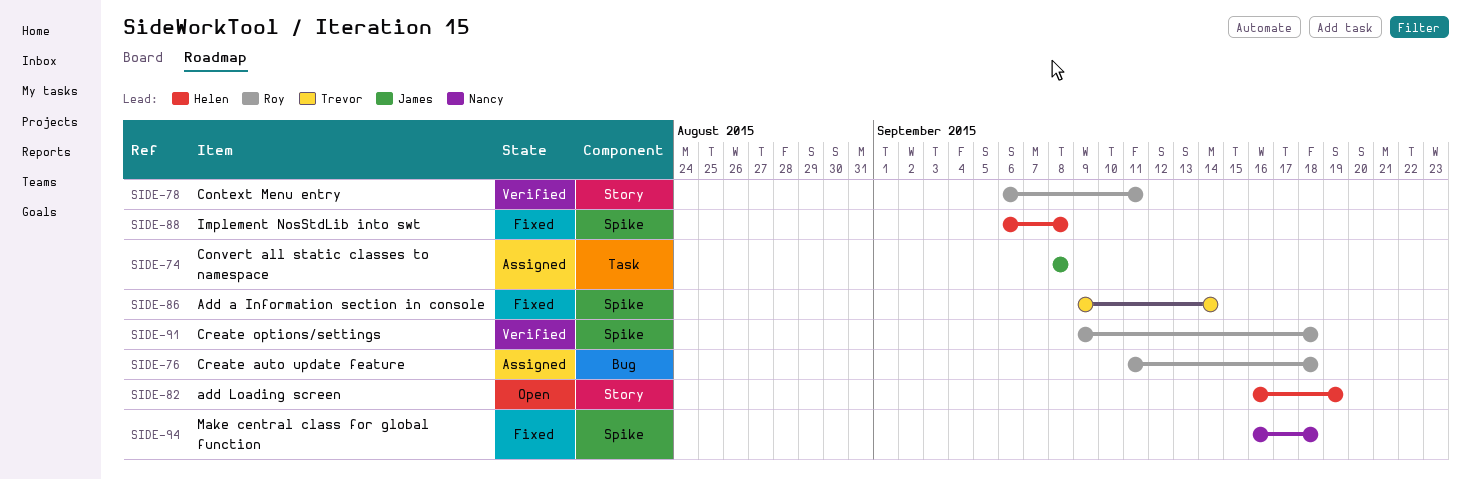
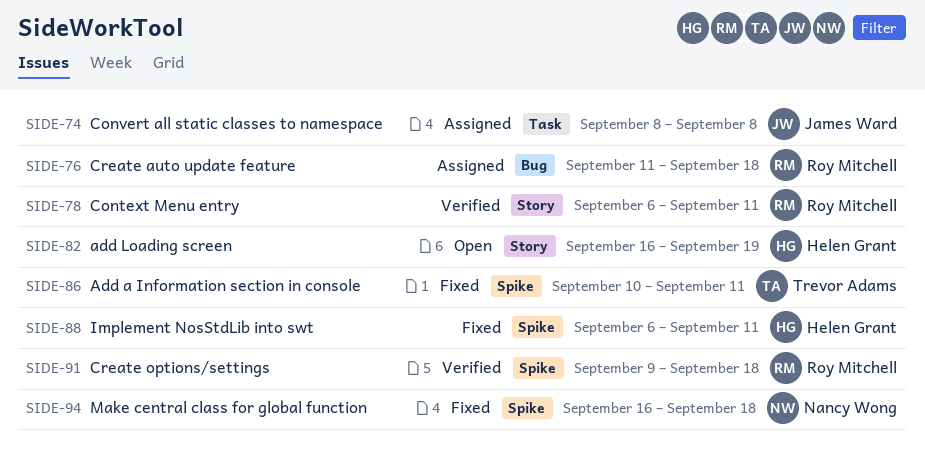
SIDE-86, start: Sep 9 -> Sep 10
SIDE-86, due: Sep 14 -> Sep 11
SIDE-88, due: Sep 8 -> Sep 11

